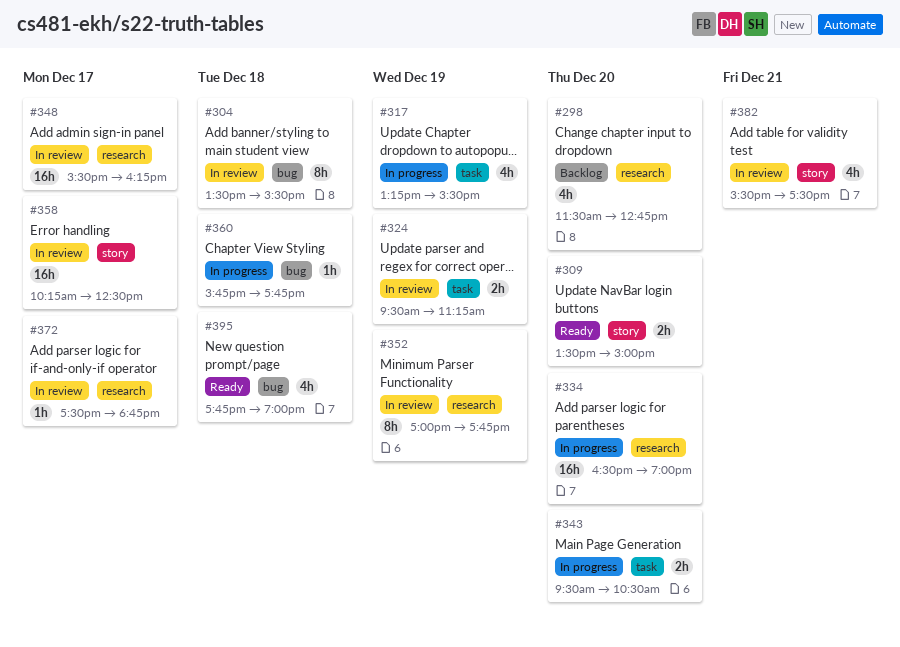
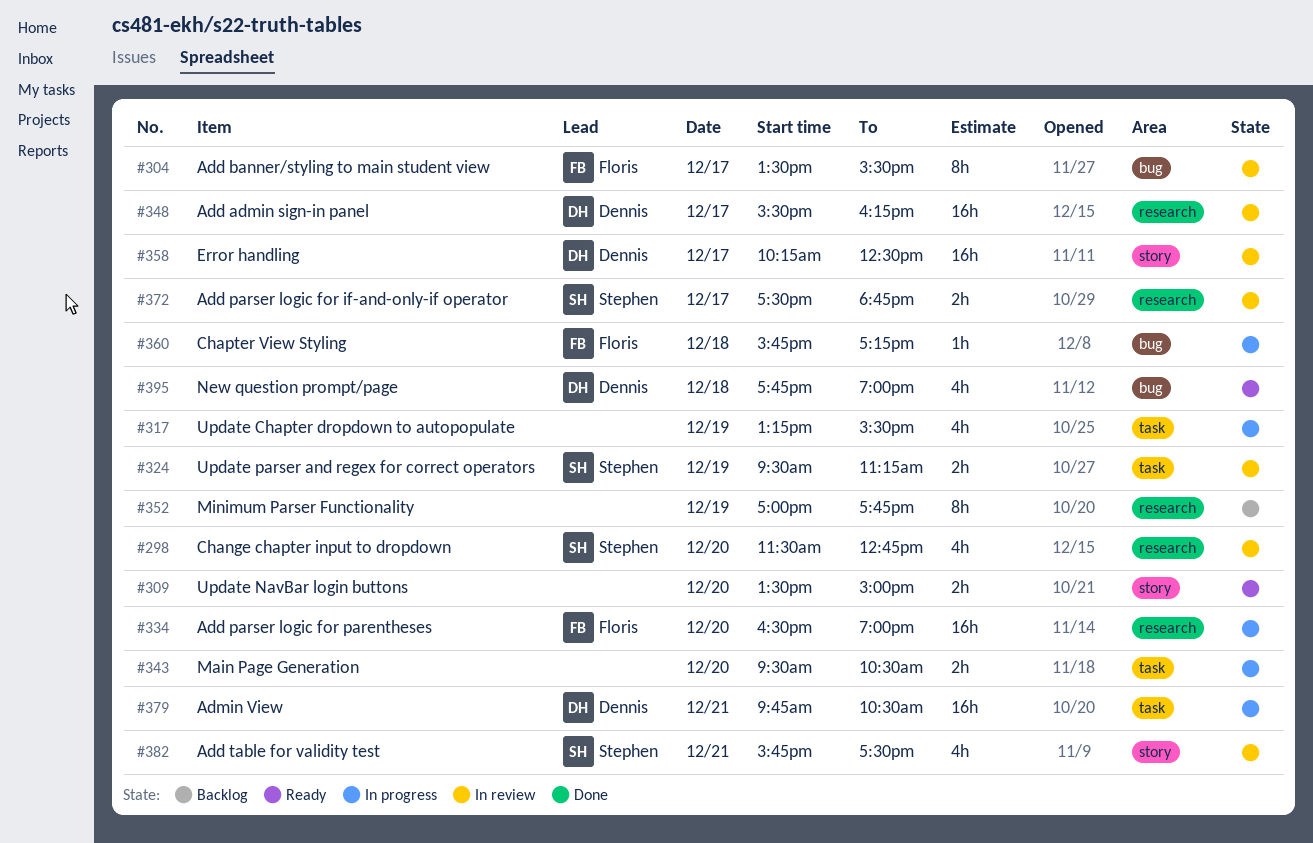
#298, status: Backlog -> In review
#304, day: Dec 18 -> Dec 17
#352, status: In review -> Backlog
#360, ends: 17:45 -> 17:15
#372, estimate: 1h -> 2h
#379: none -> present
#382, begins: 15:30 -> 15:45

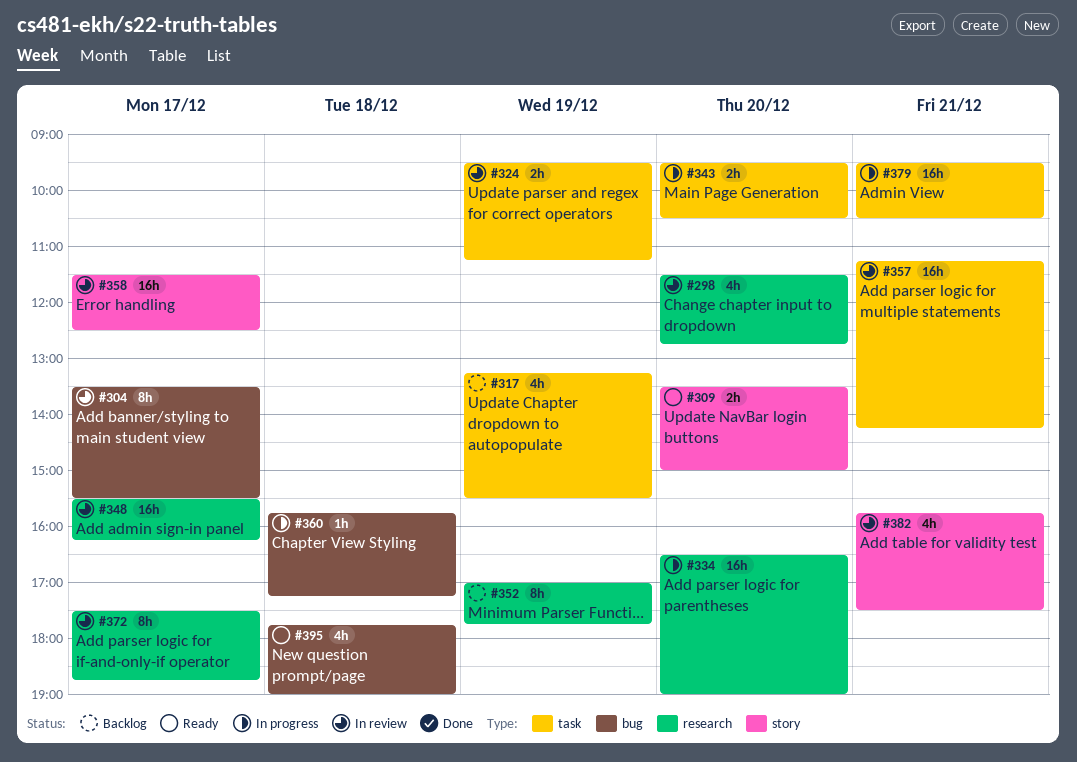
#317, status: In progress -> Backlog
#357: none -> present
#358, begins: 10:15 -> 11:30
#372, estimate: 2h -> 8h
#379, begins: 09:45 -> 09:30

